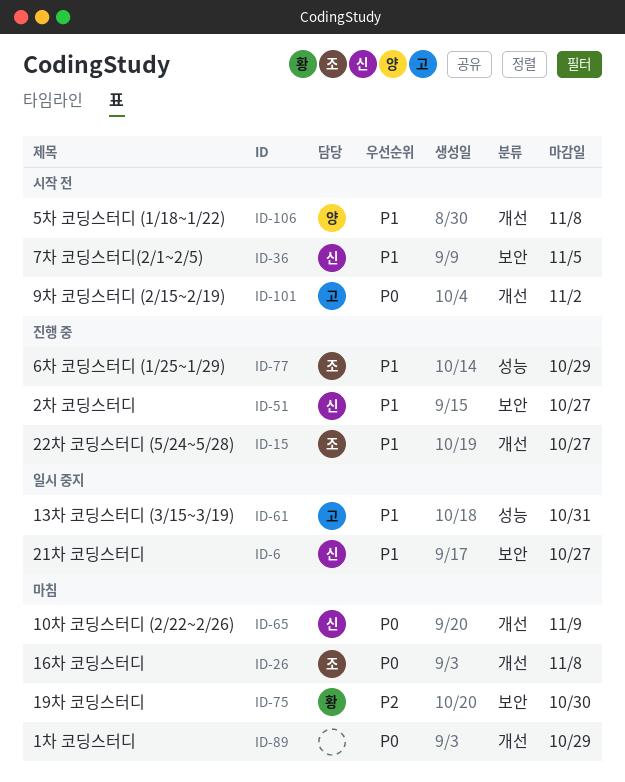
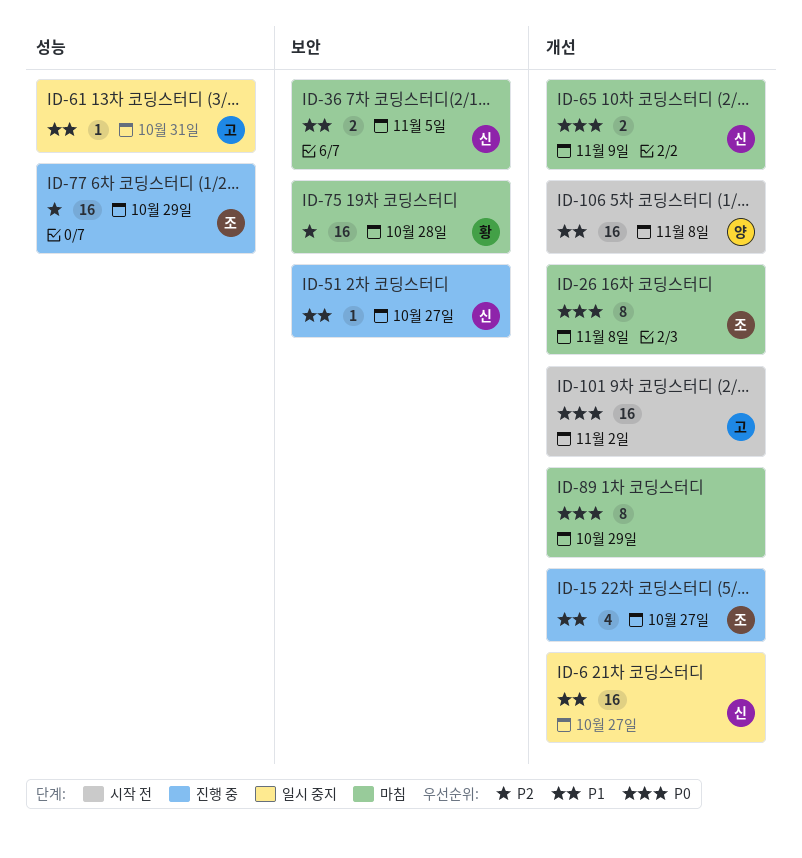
ID-6, label: 보안 -> 개선
ID-36, status: 시작 전 -> 마침
ID-75, due: Oct 30 -> Oct 28
ID-77, priority: P1 -> P2

